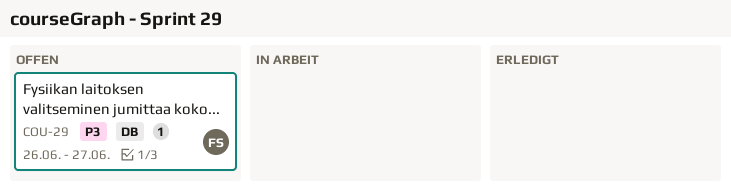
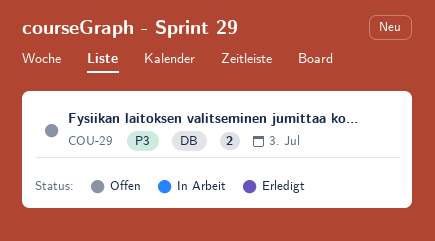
COU-29, estimate: 1 -> 2
COU-29, due: Jun 27 -> Jul 3

